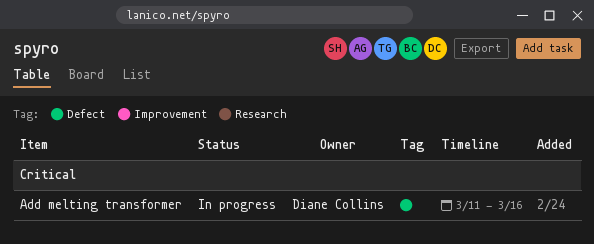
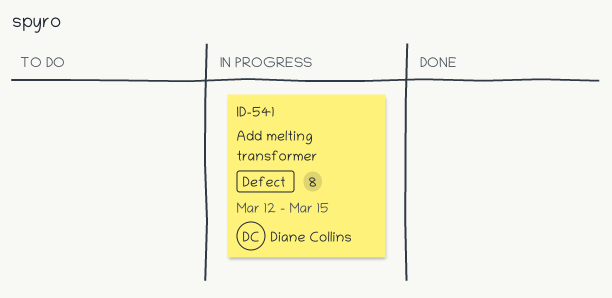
Add melting transformer, start: Mar 11 -> Mar 12
Add melting transformer, due: Mar 16 -> Mar 15

